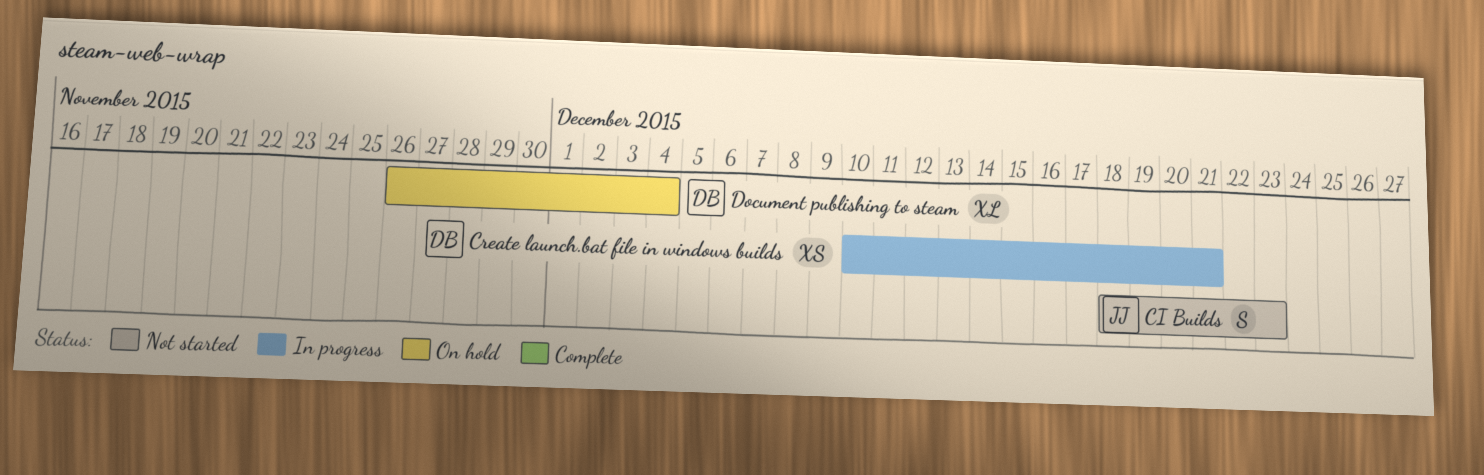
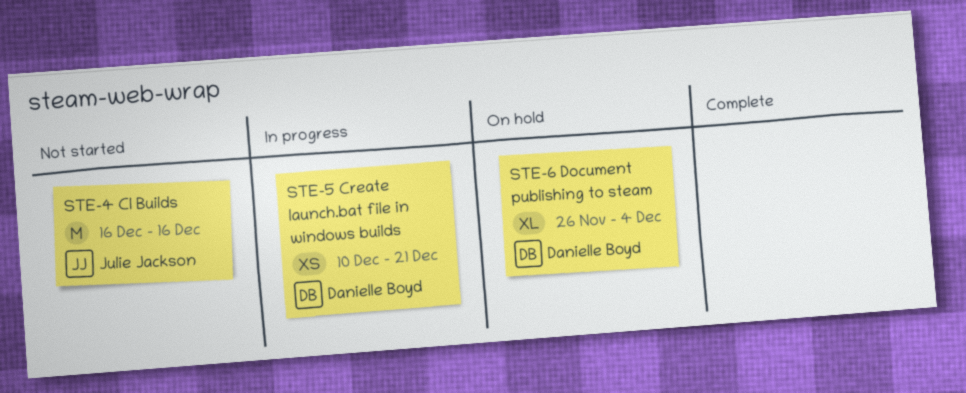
CI Builds, estimate: S -> M
CI Builds, start: Dec 18 -> Dec 16
CI Builds, due: Dec 23 -> Dec 16

